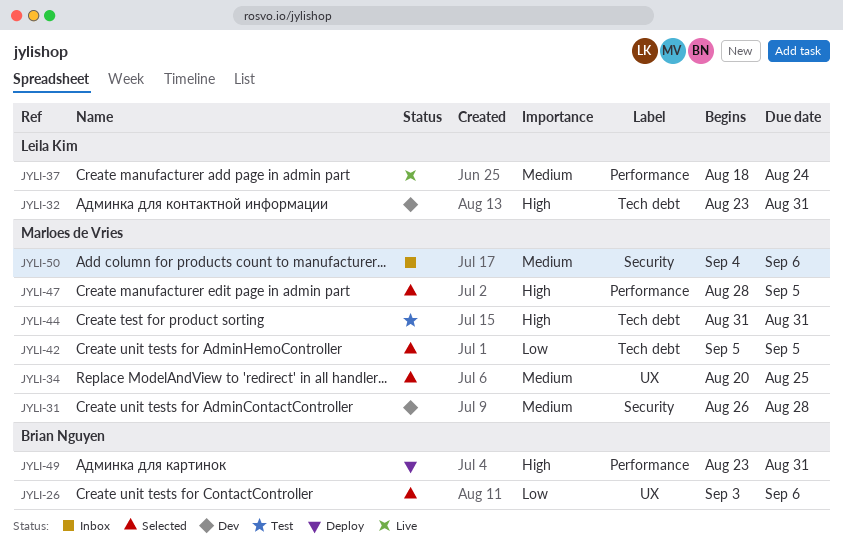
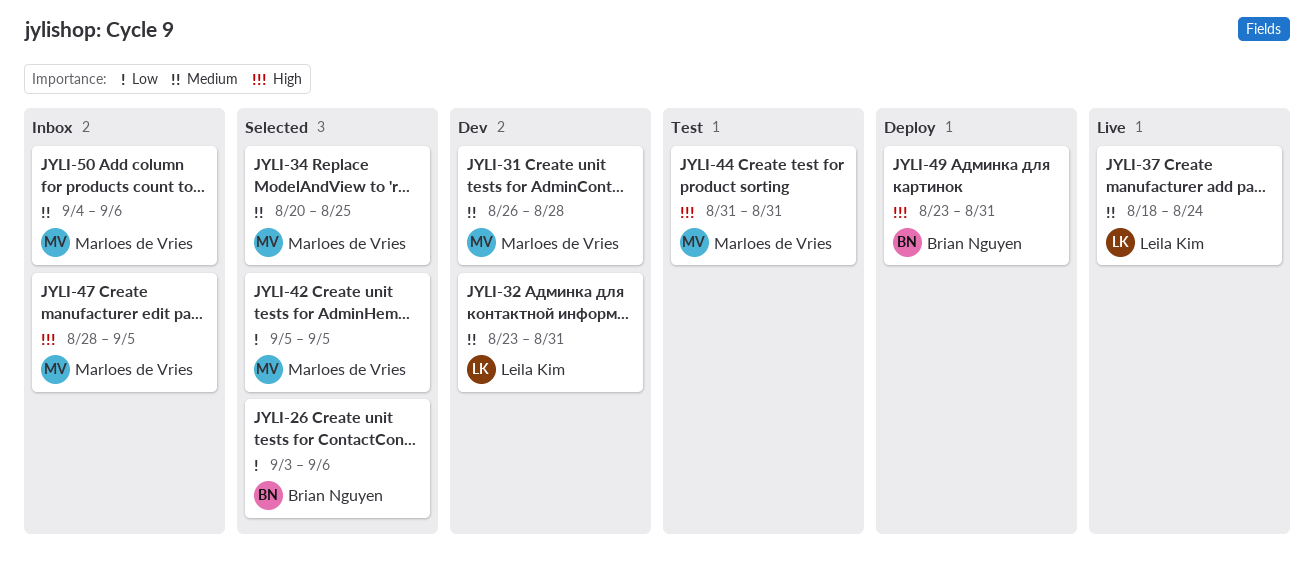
JYLI-32, priority: High -> Medium
JYLI-47, status: Selected -> Inbox

